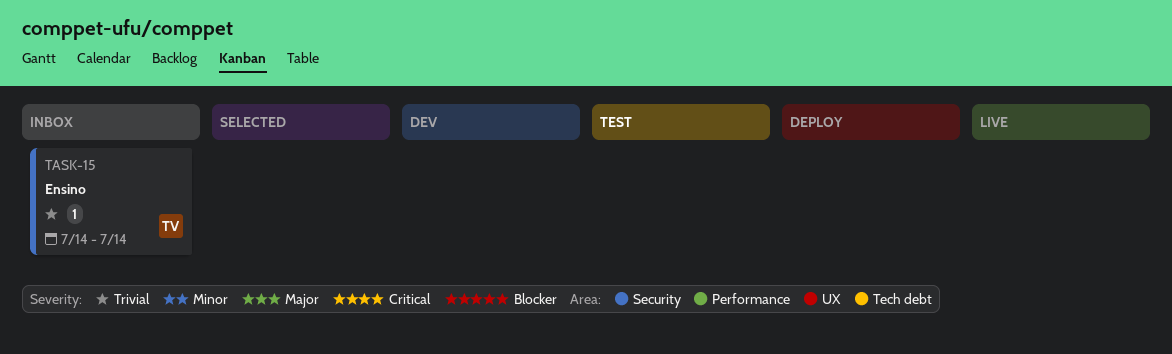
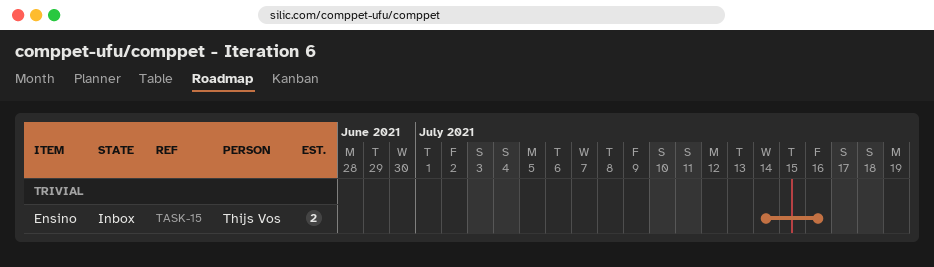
TASK-15, estimate: 1 -> 2
TASK-15, due: Jul 14 -> Jul 16

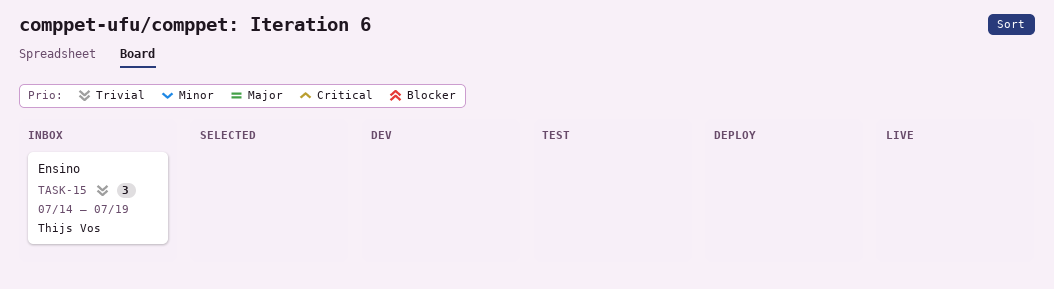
TASK-15, estimate: 2 -> 3
TASK-15, due: Jul 16 -> Jul 19

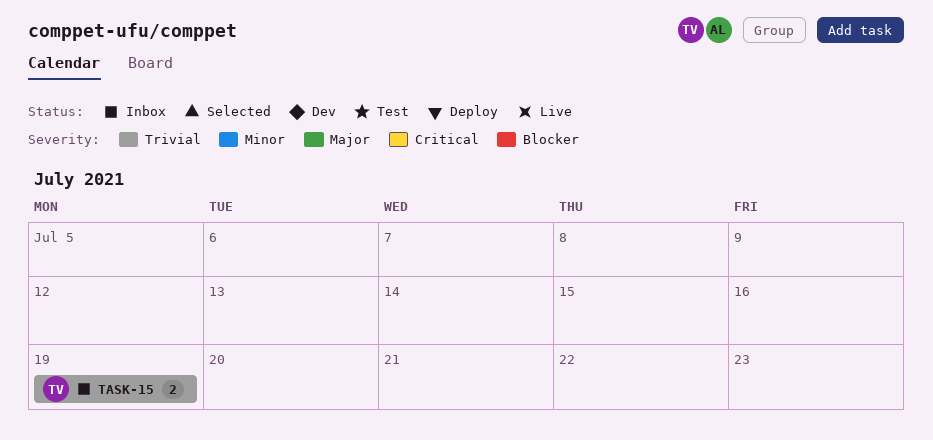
TASK-15, estimate: 3 -> 2
TASK-15, start: Jul 14 -> Jul 19

